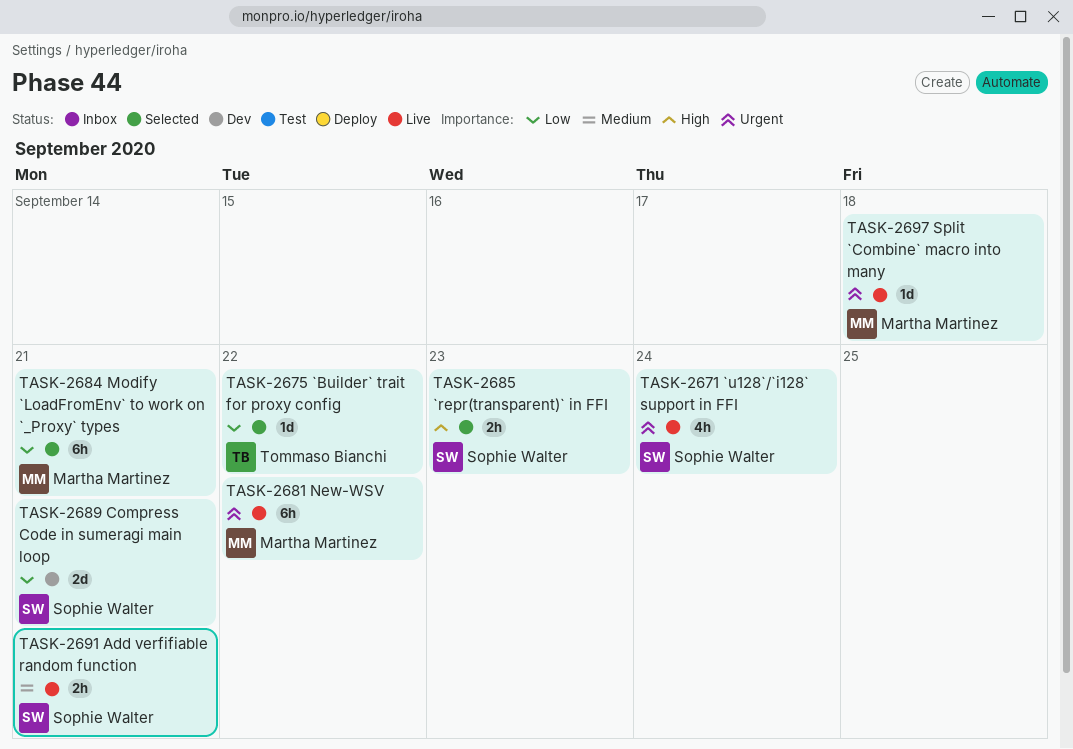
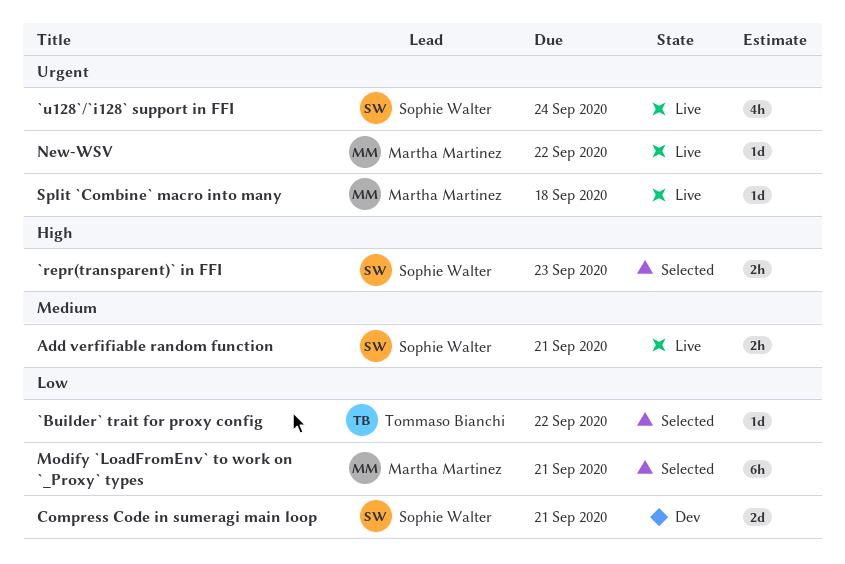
New-WSV, estimate: 6h -> 1d

